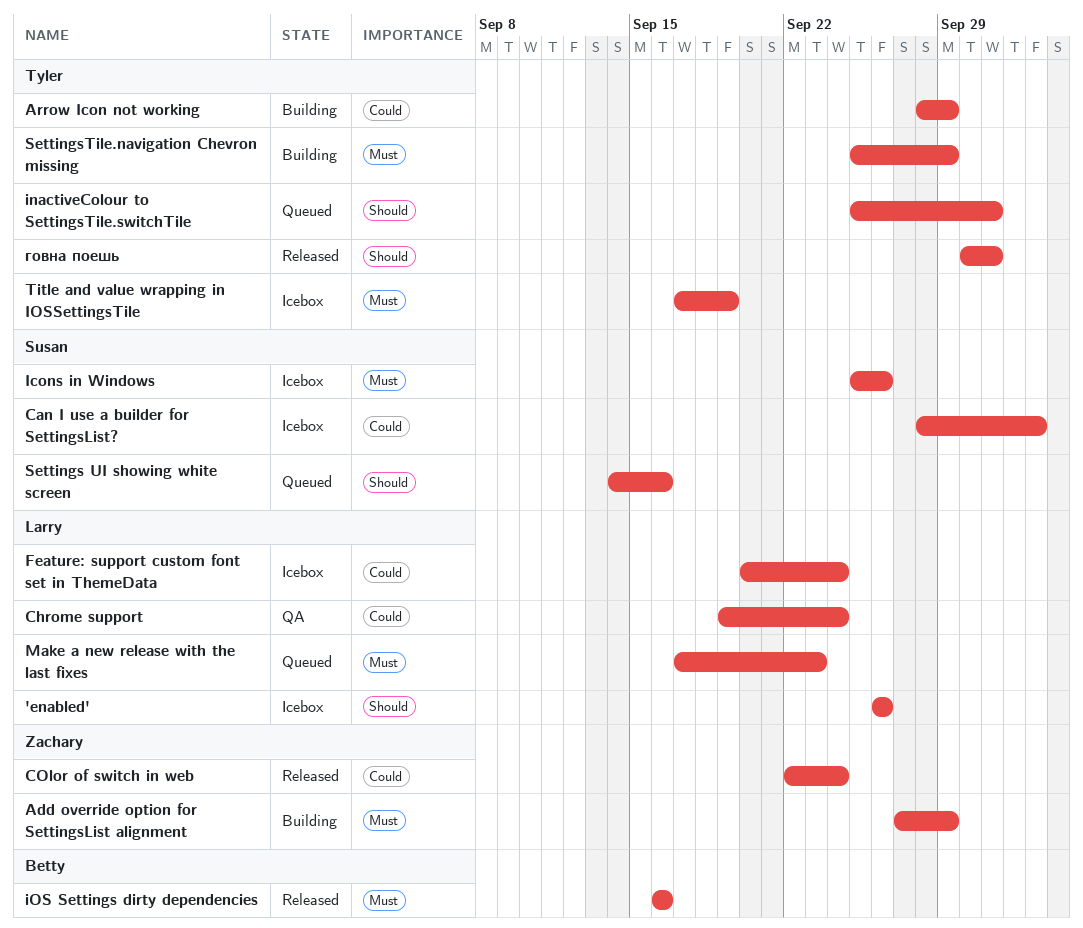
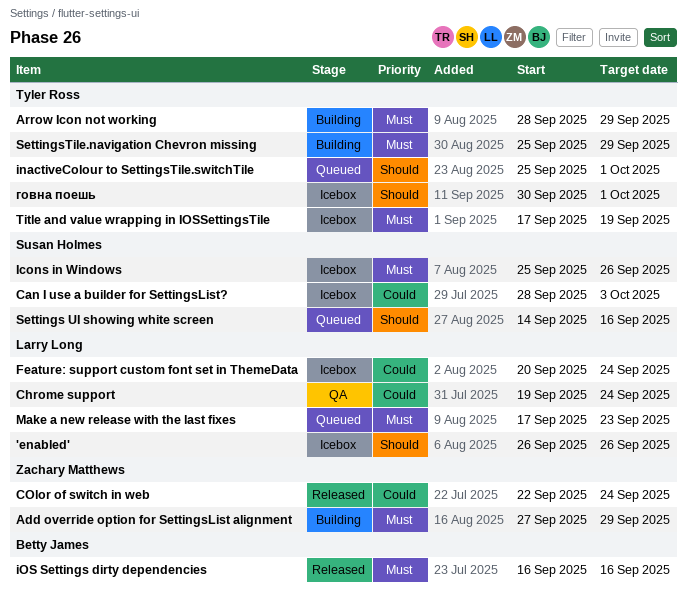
Arrow Icon not working, priority: Could -> Must
говна поешь, status: Released -> Icebox

